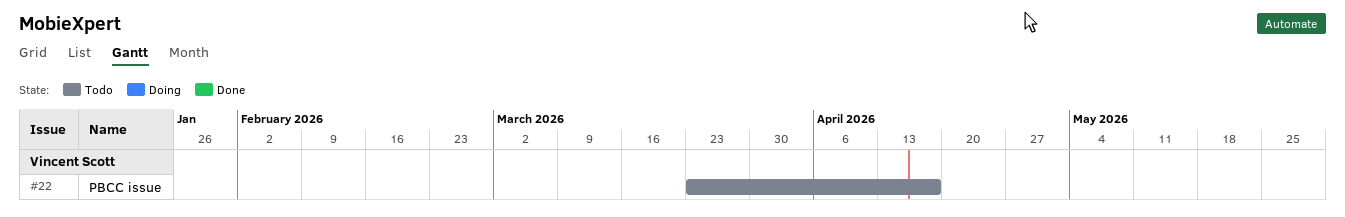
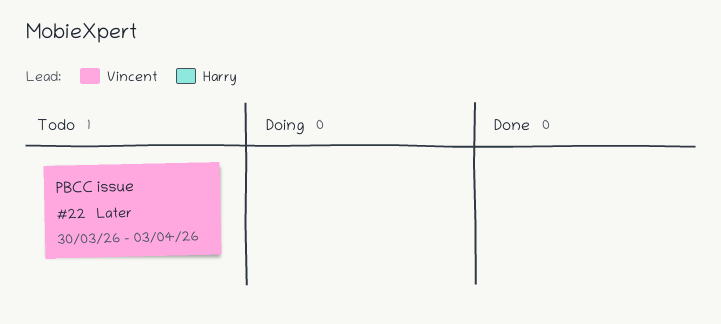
#22, start: Mar 23 -> Mar 30
#22, due: Apr 17 -> Apr 3

